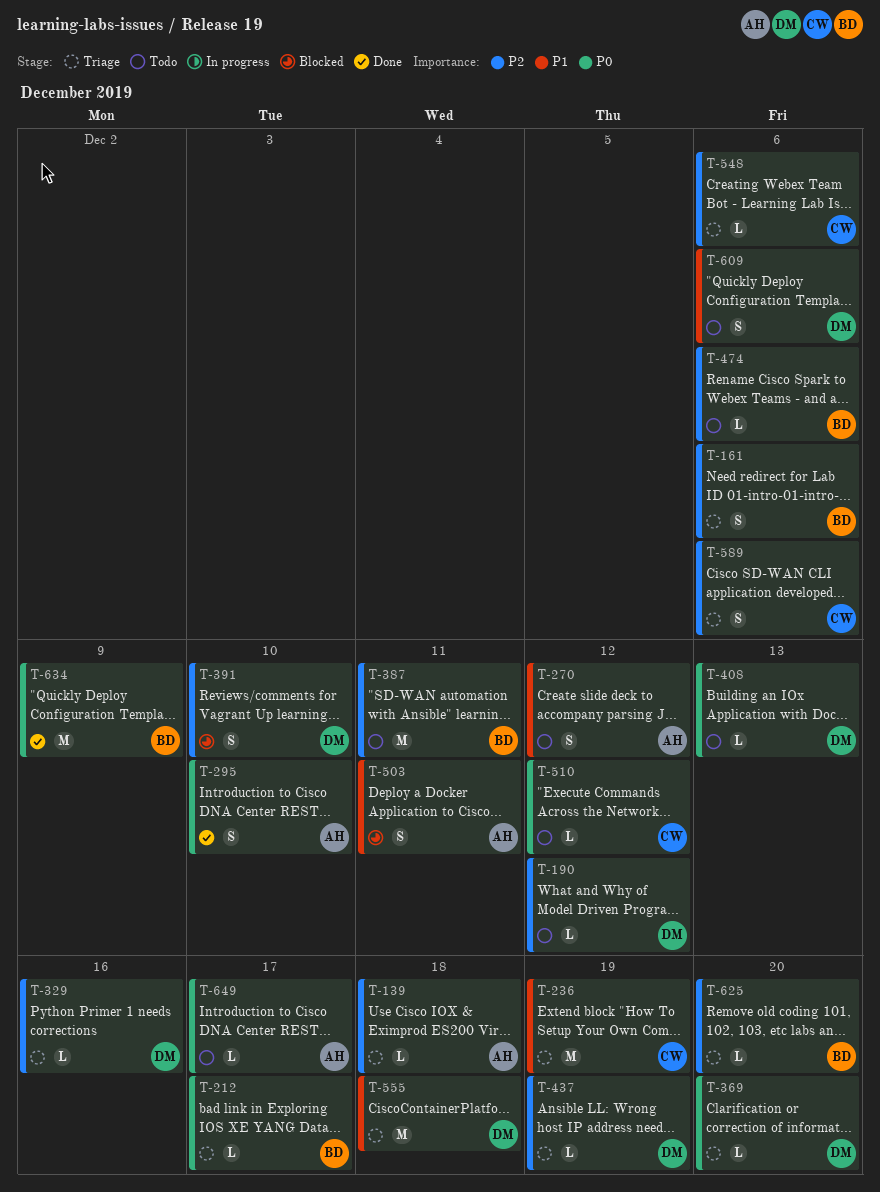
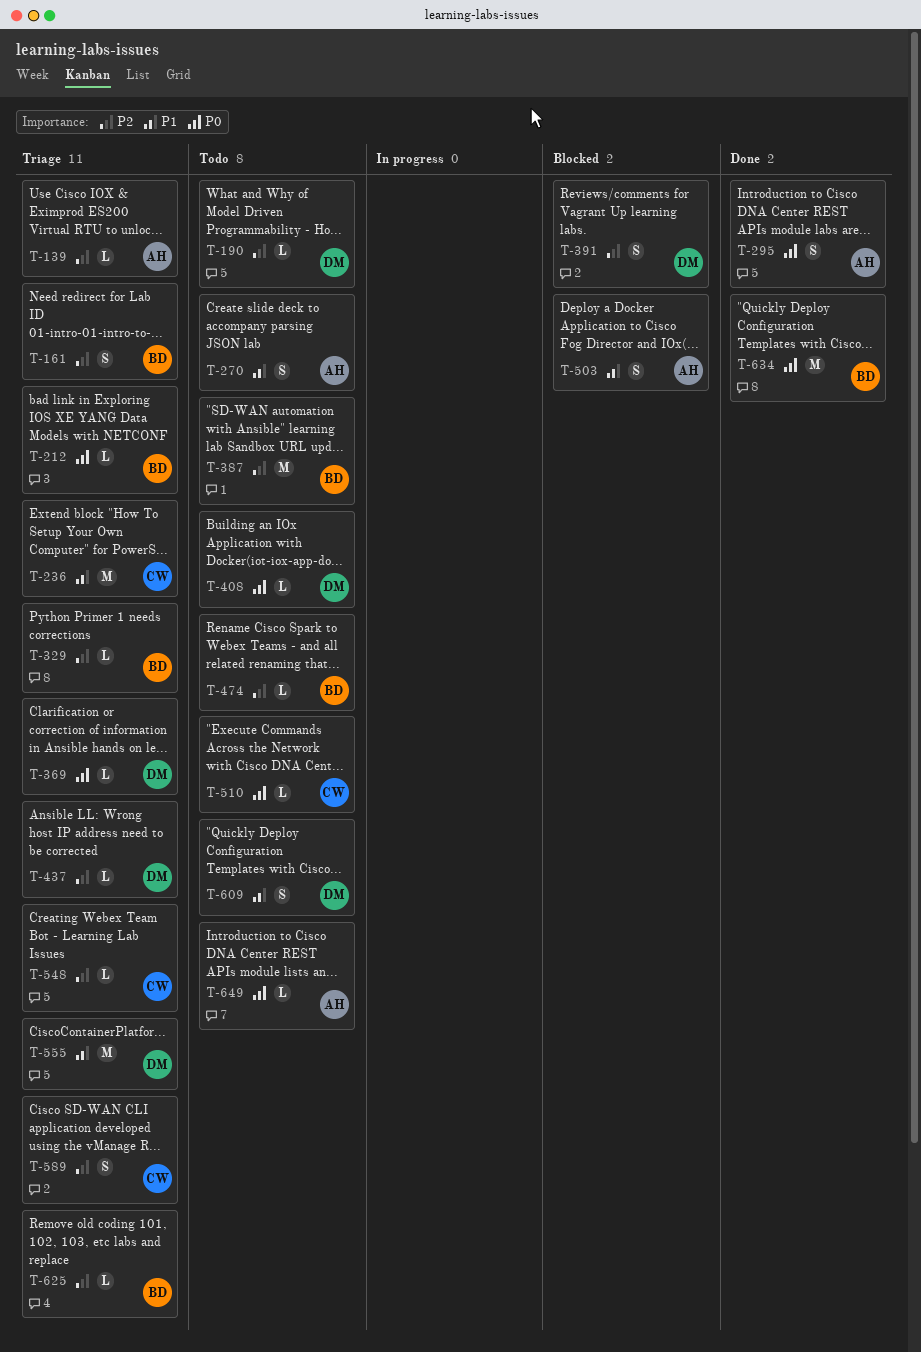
T-329, owner: DM -> BD

